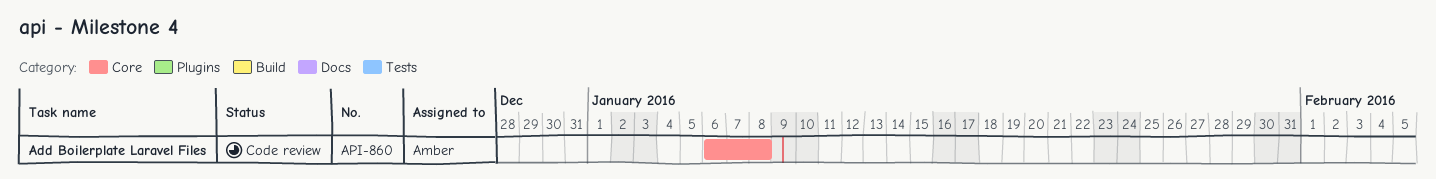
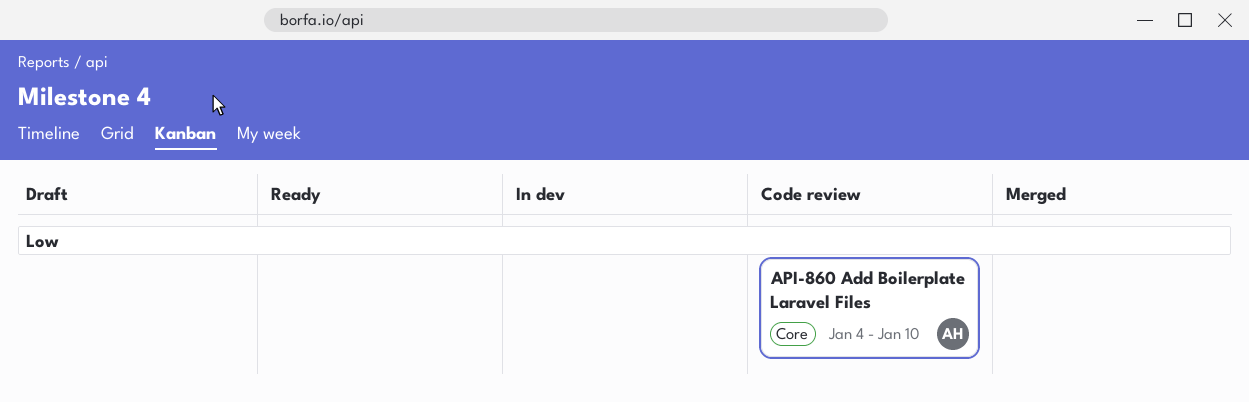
API-860, start: Jan 6 -> Jan 4
API-860, due: Jan 8 -> Jan 10

